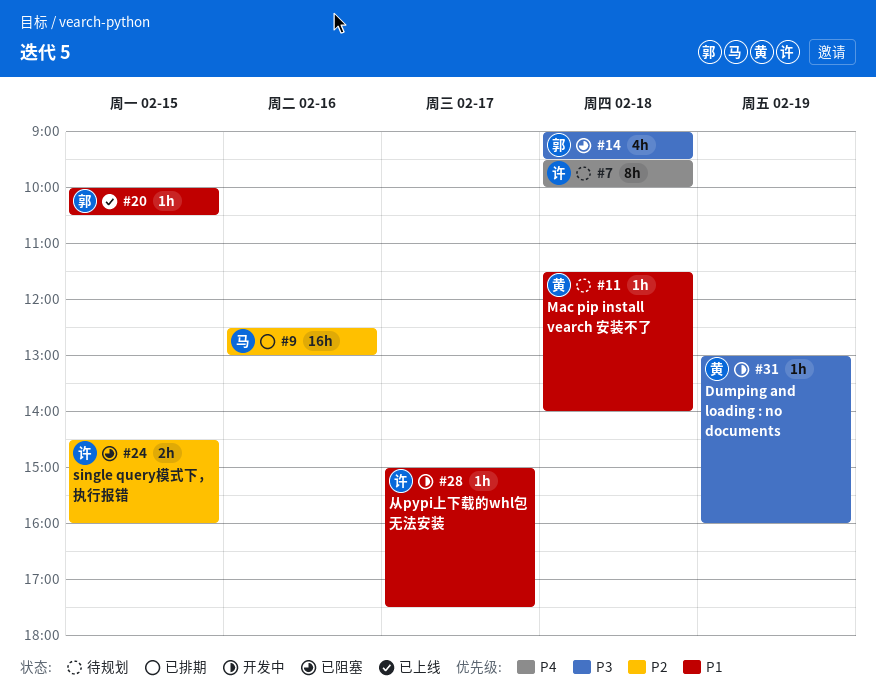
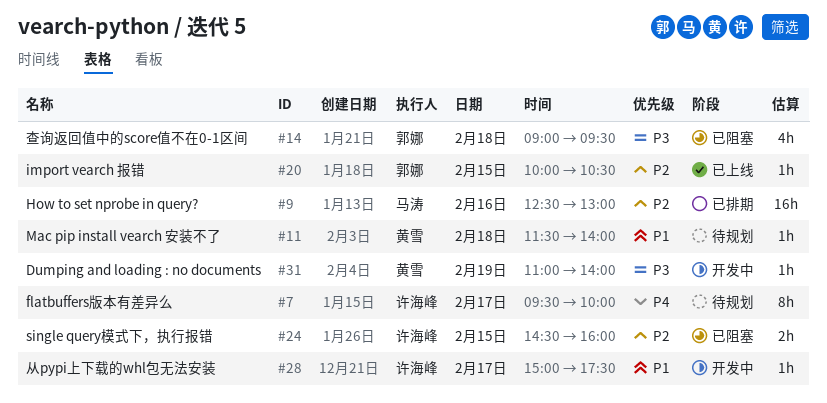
#7, day: Feb 18 -> Feb 17
#20, priority: P1 -> P2
#31, begins: 13:00 -> 11:00
#31, ends: 16:00 -> 14:00

